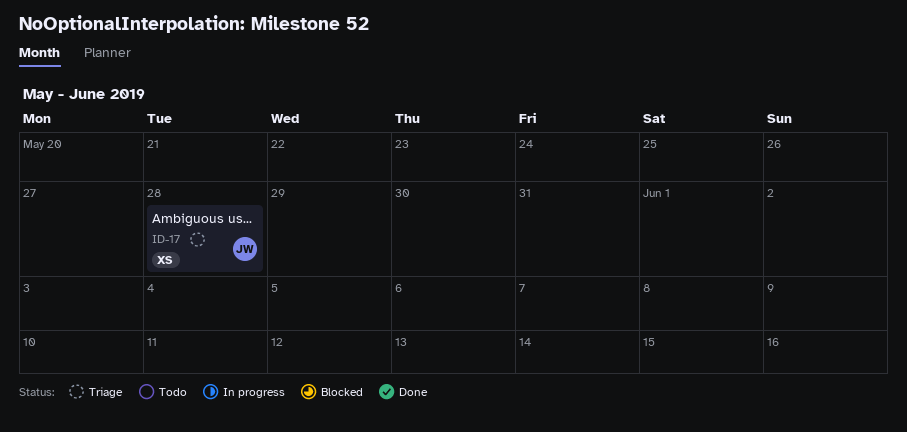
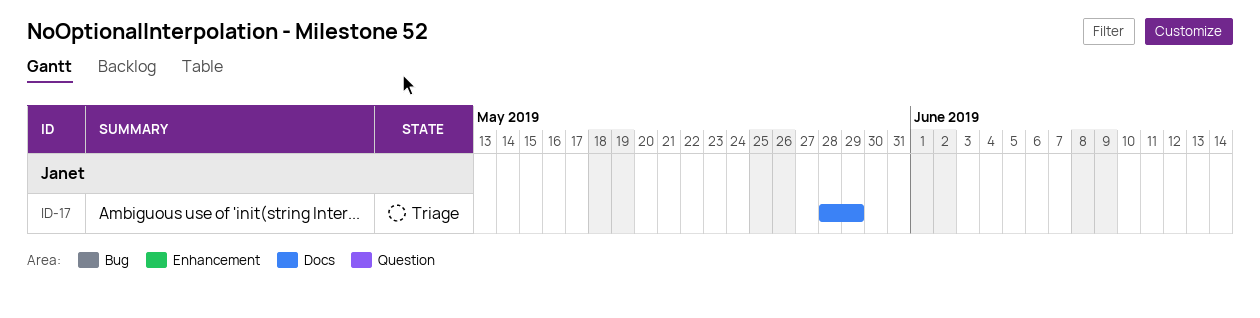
ID-17, due: May 28 -> May 29

